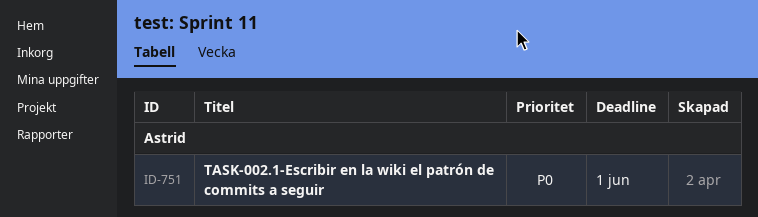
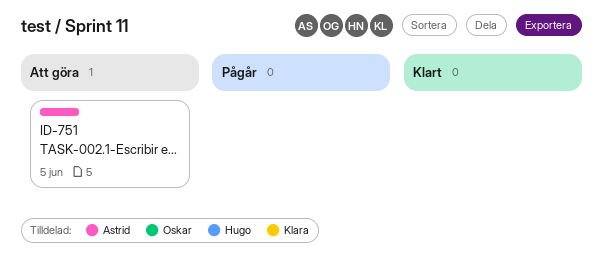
ID-751, due: Jun 1 -> Jun 5

